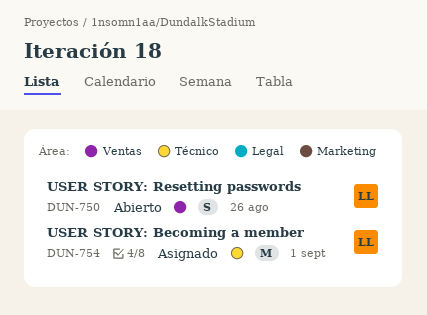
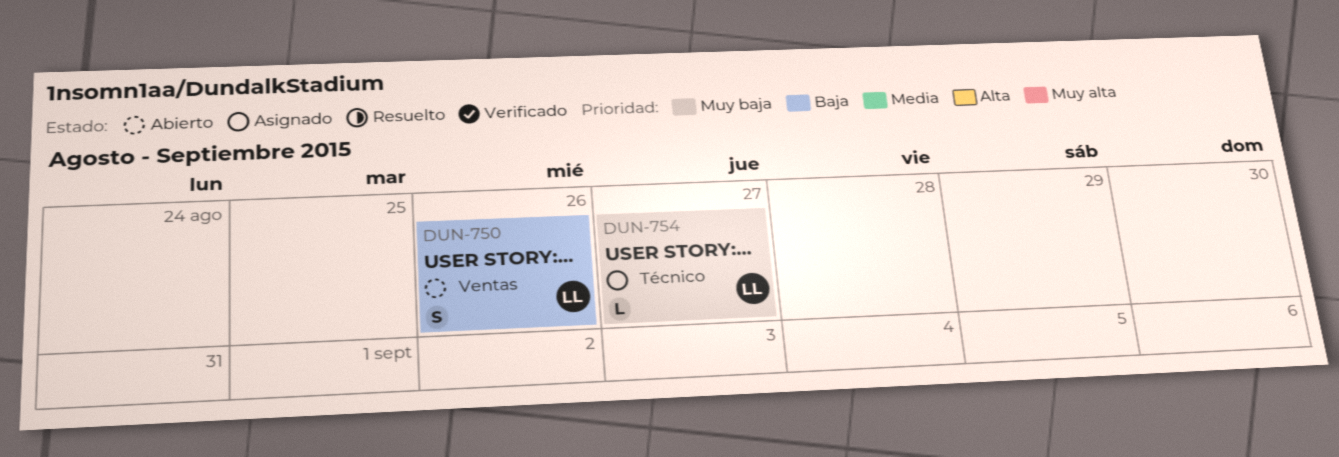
DUN-754, estimate: M -> L
DUN-754, due: Sep 1 -> Aug 27

